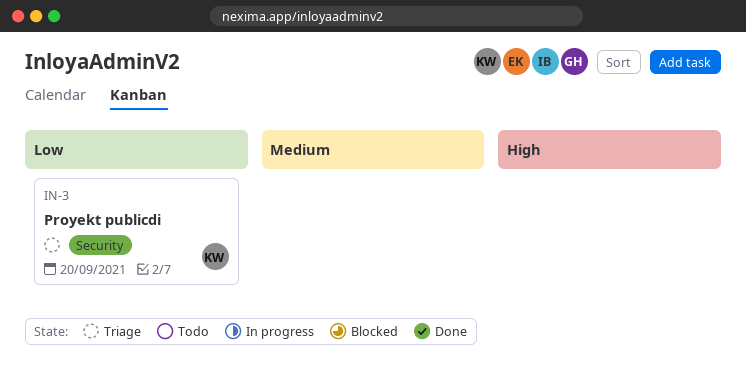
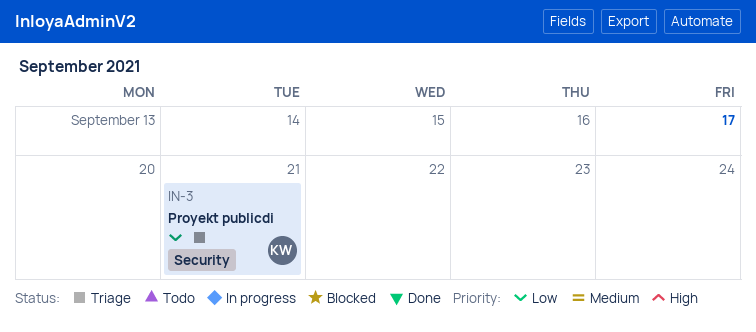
IN-3, due: Sep 20 -> Sep 21

